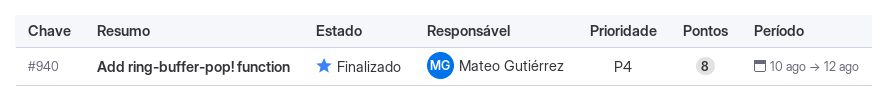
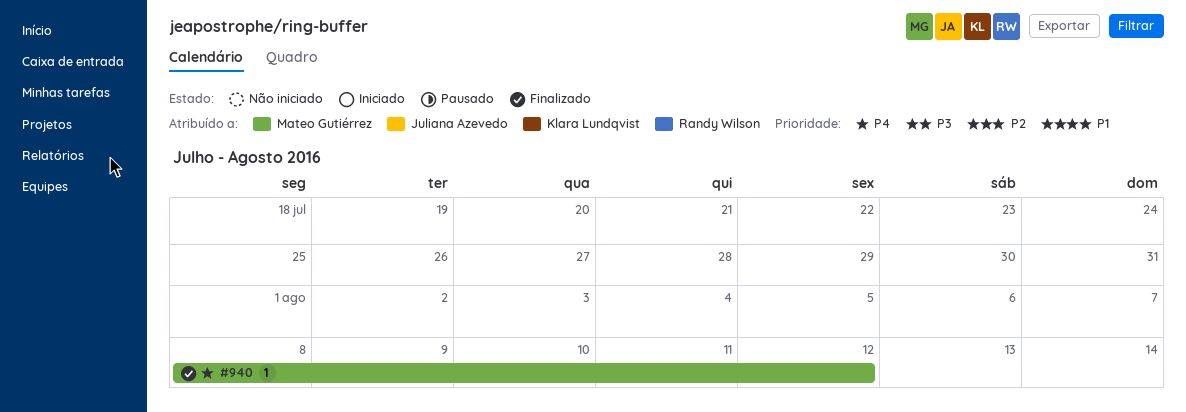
#940, estimate: 8 -> 1
#940, start: Aug 10 -> Aug 8

